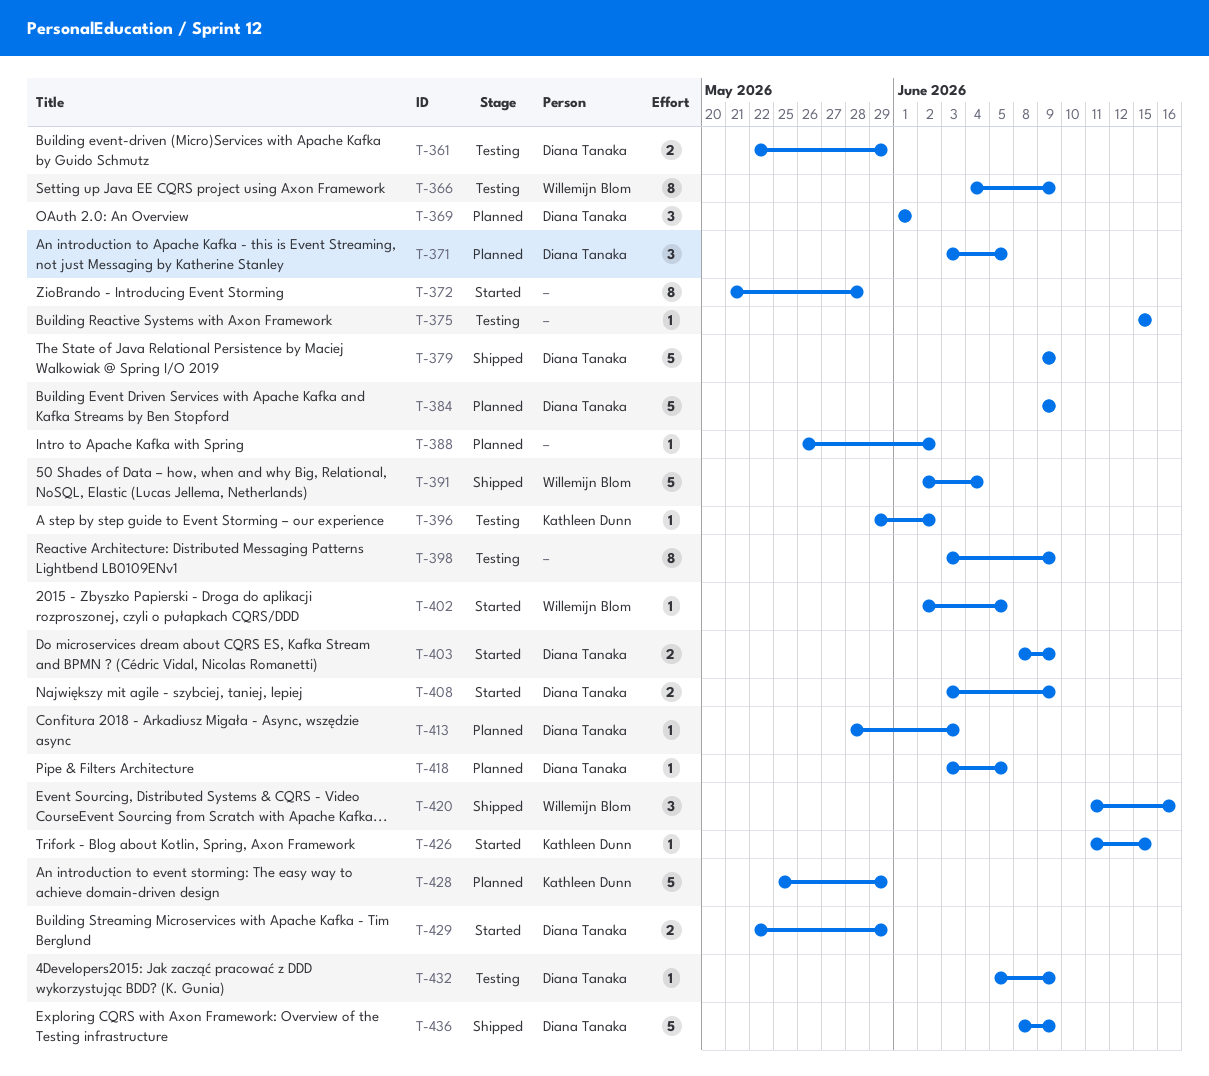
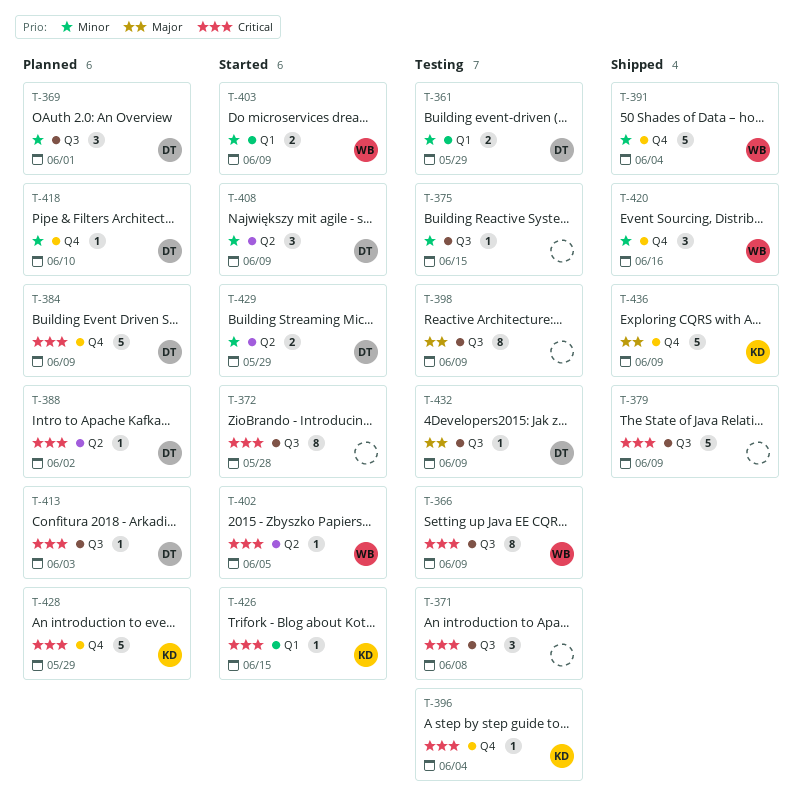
T-371, status: Planned -> Testing
T-371, owner: Diana Tanaka -> none
T-371, due: Jun 5 -> Jun 8
T-379, owner: Diana Tanaka -> none
T-388, owner: none -> Diana Tanaka
T-396, due: Jun 2 -> Jun 4
T-403, owner: Diana Tanaka -> Willemijn Blom
T-408, estimate: 2 -> 3
T-418, due: Jun 5 -> Jun 10
T-436, owner: Diana Tanaka -> Kathleen Dunn

